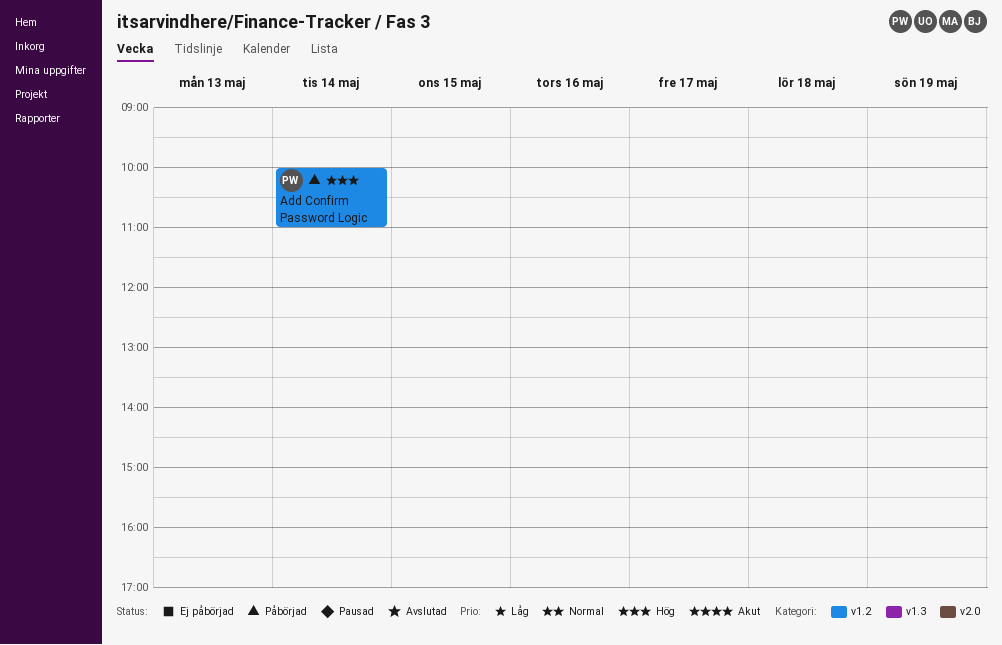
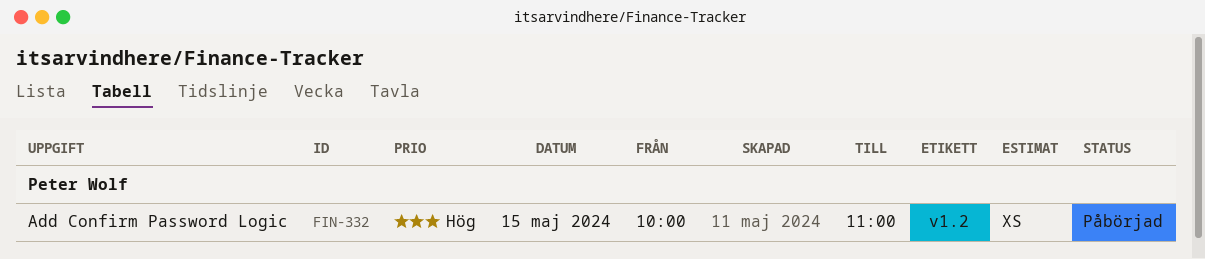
Add Confirm Password Logic, day: May 14 -> May 15

